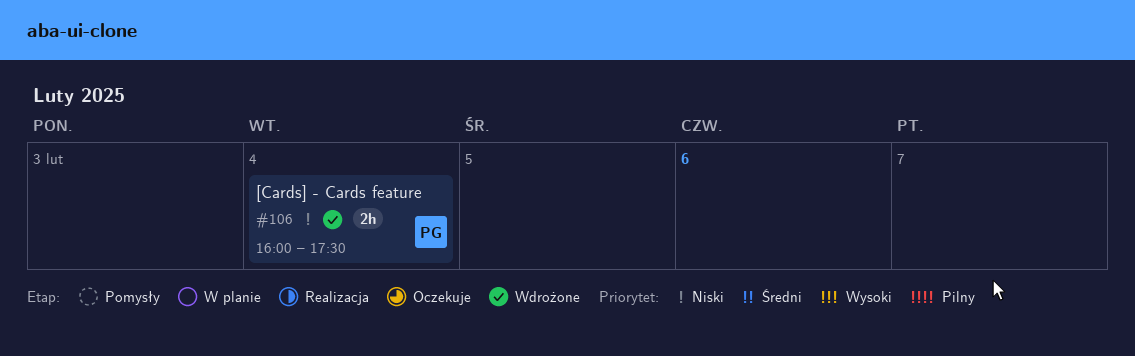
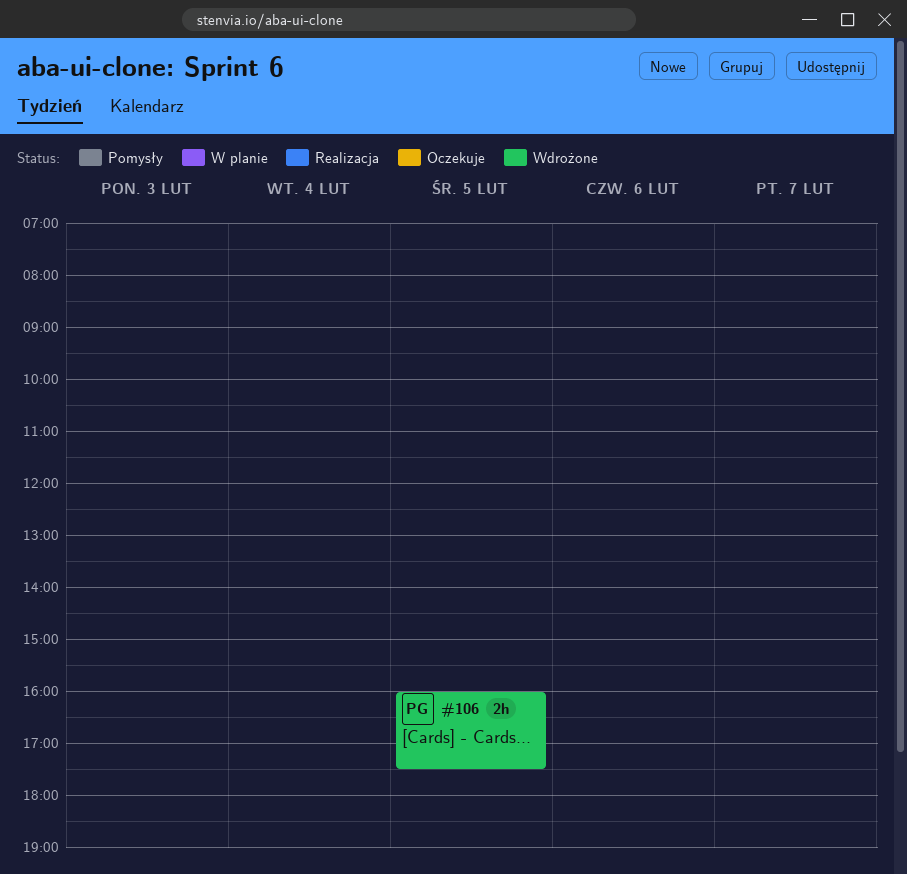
#106, day: Feb 4 -> Feb 5

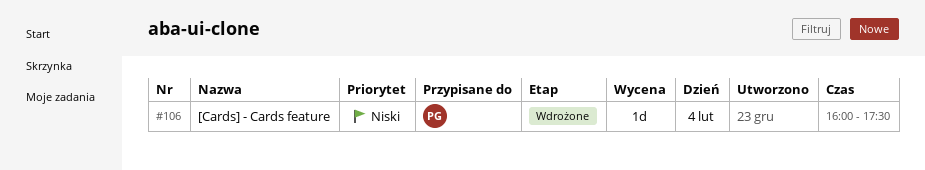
#106, estimate: 2h -> 1d
#106, day: Feb 5 -> Feb 4

